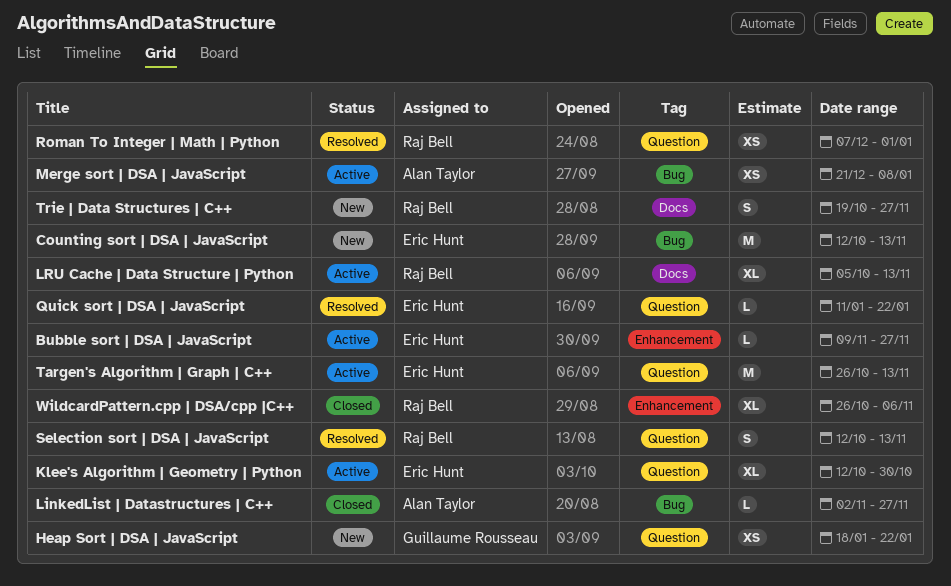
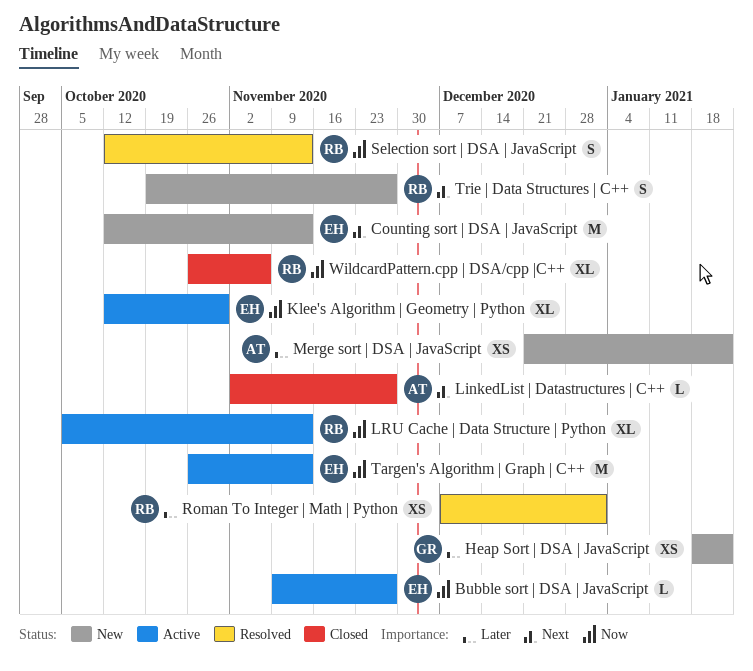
Merge sort | DSA | JavaScript, status: Active -> New
Merge sort | DSA | JavaScript, due: Jan 8 -> Jan 22
Quick sort | DSA | JavaScript: present -> none

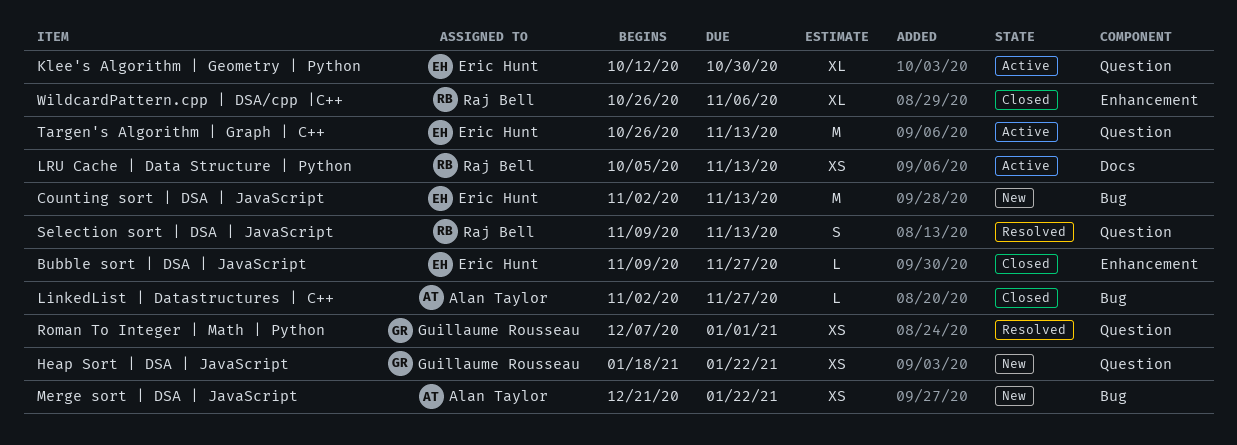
Bubble sort | DSA | JavaScript, status: Active -> Closed
Counting sort | DSA | JavaScript, start: Oct 12 -> Nov 2
LRU Cache | Data Structure | Python, estimate: XL -> XS
Roman To Integer | Math | Python, owner: Raj Bell -> Guillaume Rousseau
Selection sort | DSA | JavaScript, start: Oct 12 -> Nov 9
Trie | Data Structures | C++: present -> none

